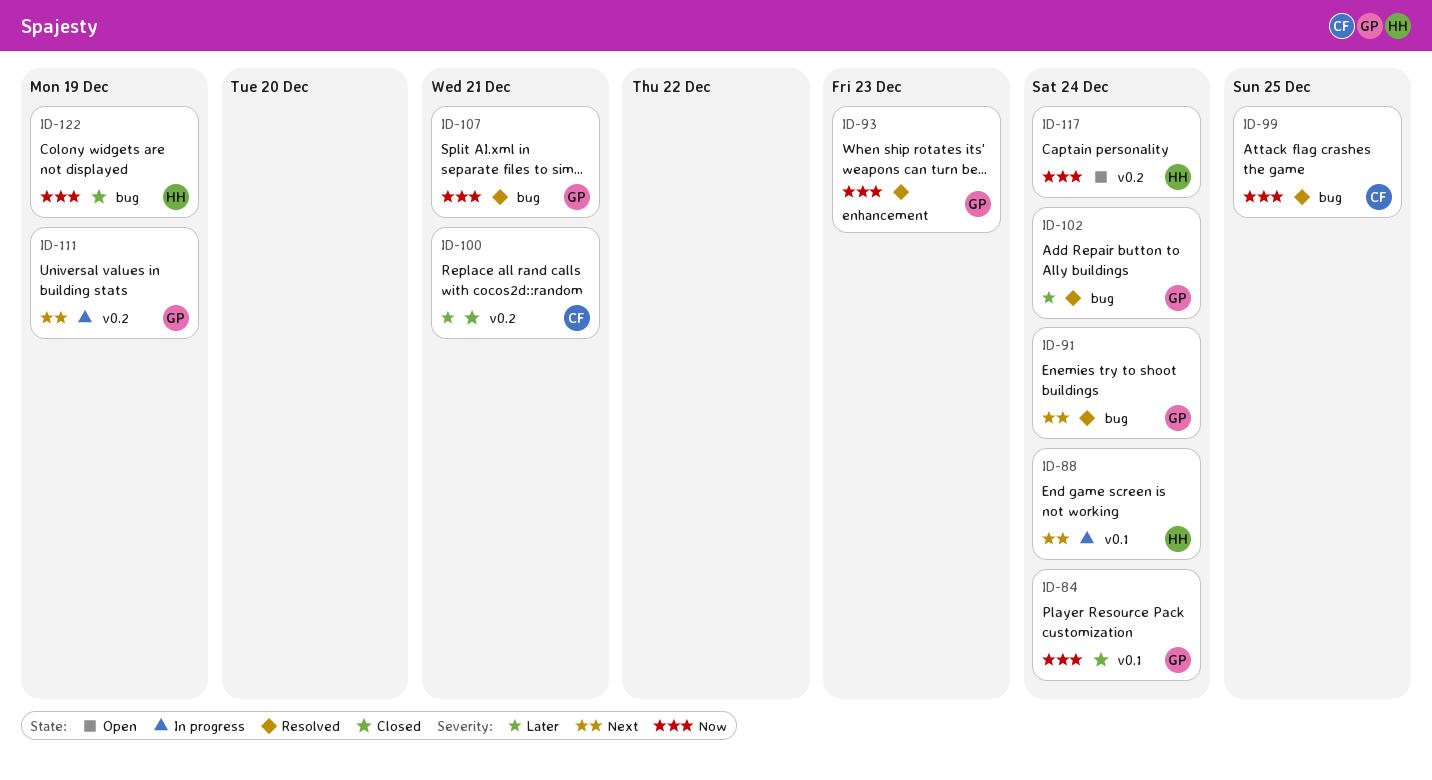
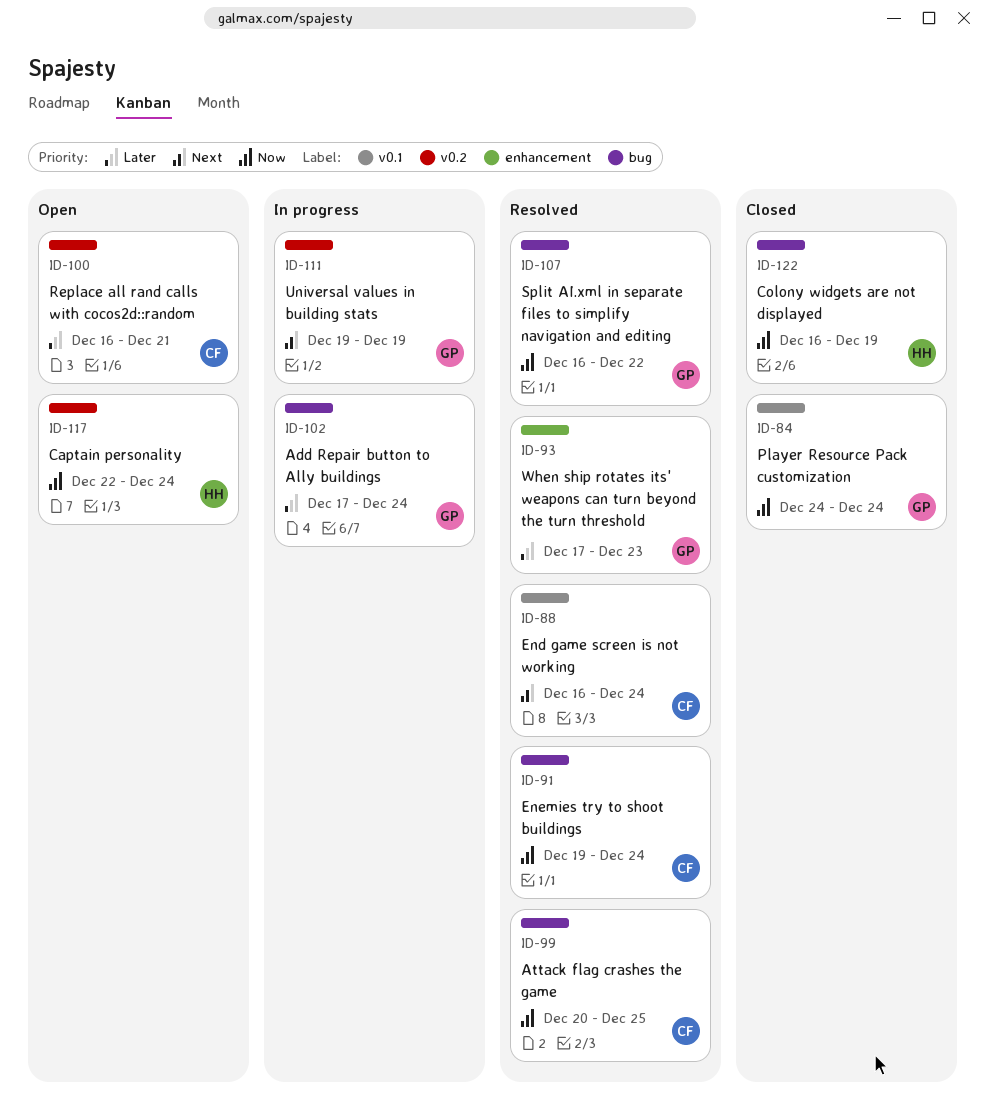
ID-88, status: In progress -> Resolved
ID-88, owner: HH -> CF
ID-91, owner: GP -> CF
ID-91, priority: Next -> Now
ID-93, priority: Now -> Later
ID-100, status: Closed -> Open
ID-102, status: Resolved -> In progress
ID-107, due: Dec 21 -> Dec 22

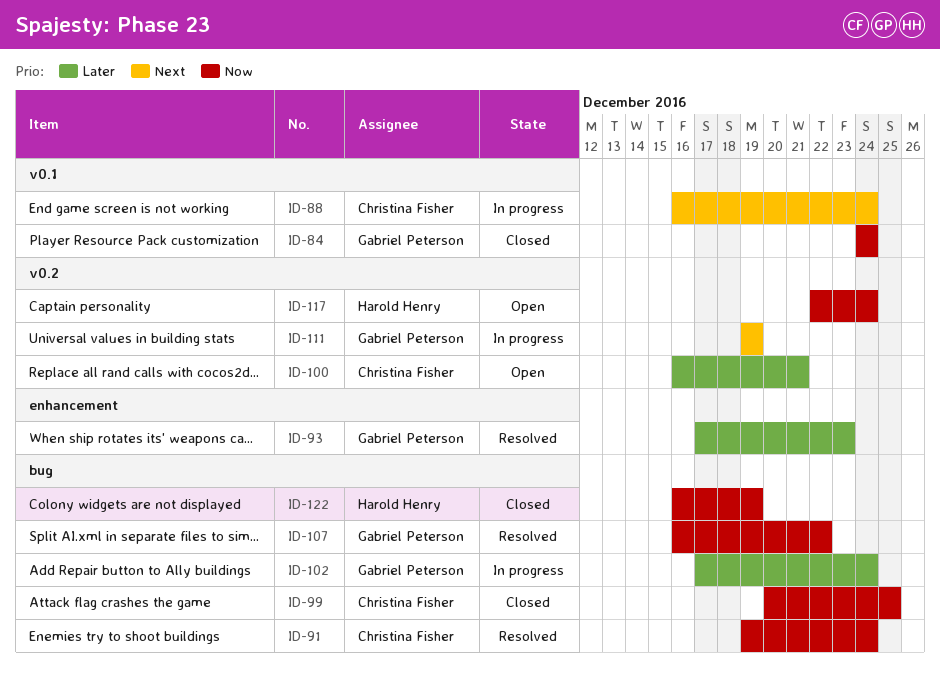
ID-88, status: Resolved -> In progress
ID-99, status: Resolved -> Closed

